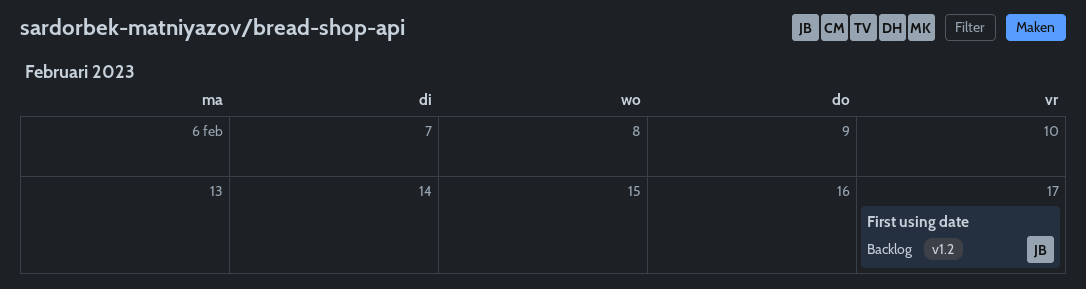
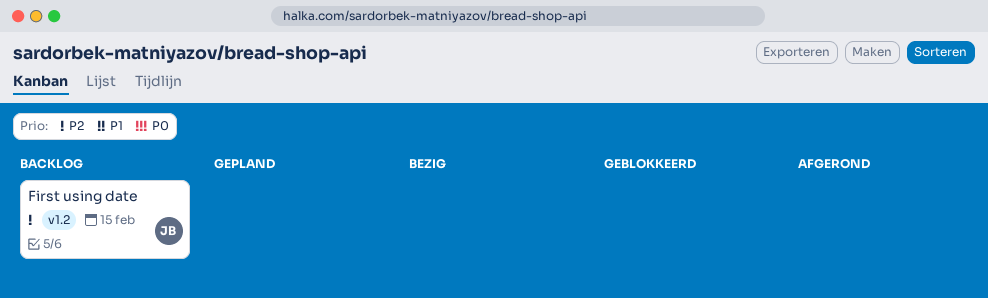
First using date, due: Feb 17 -> Feb 15

